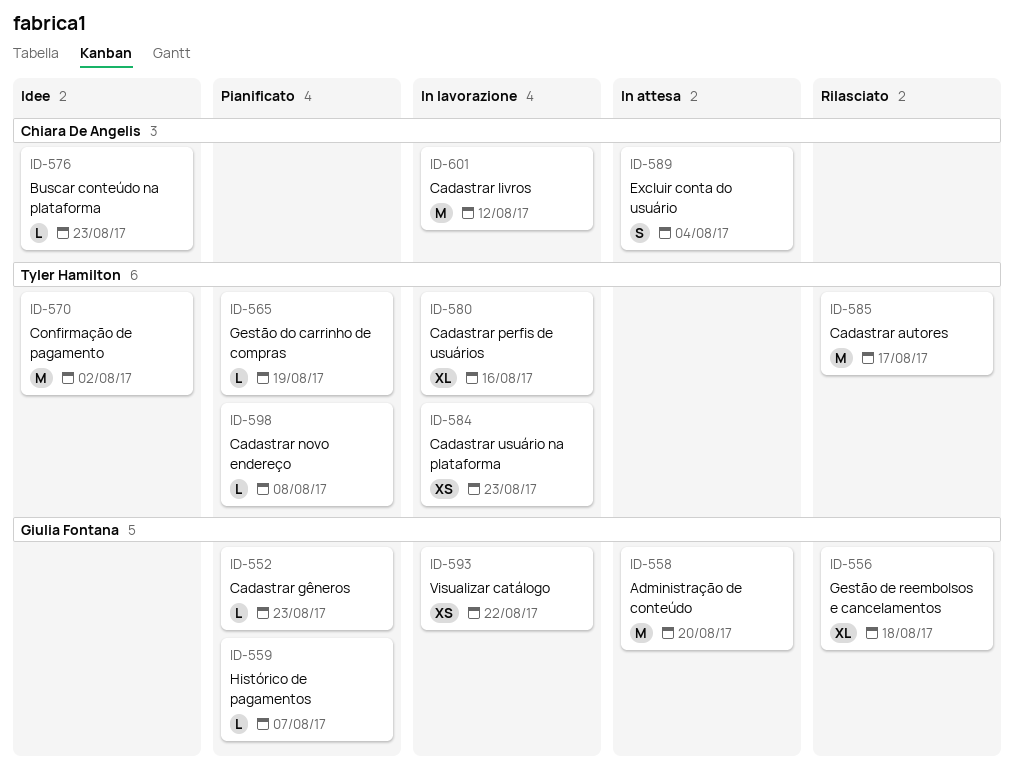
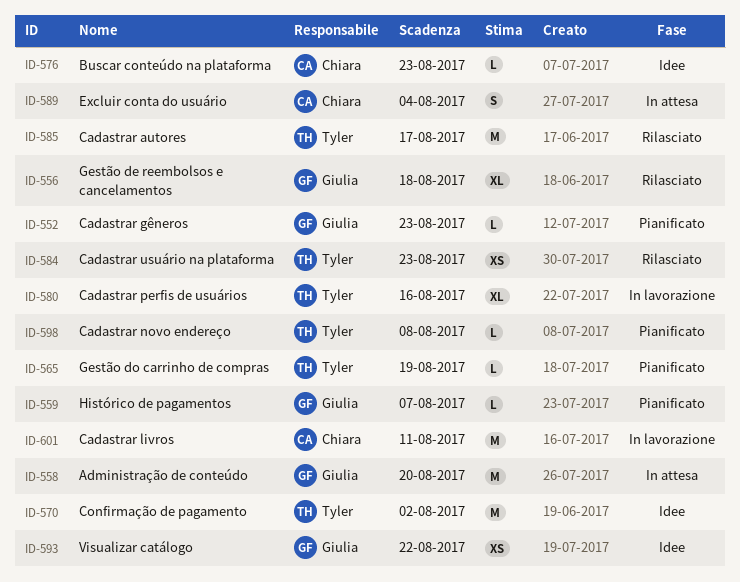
ID-584, status: In lavorazione -> Rilasciato
ID-593, status: In lavorazione -> Idee
ID-601, due: Aug 12 -> Aug 11

